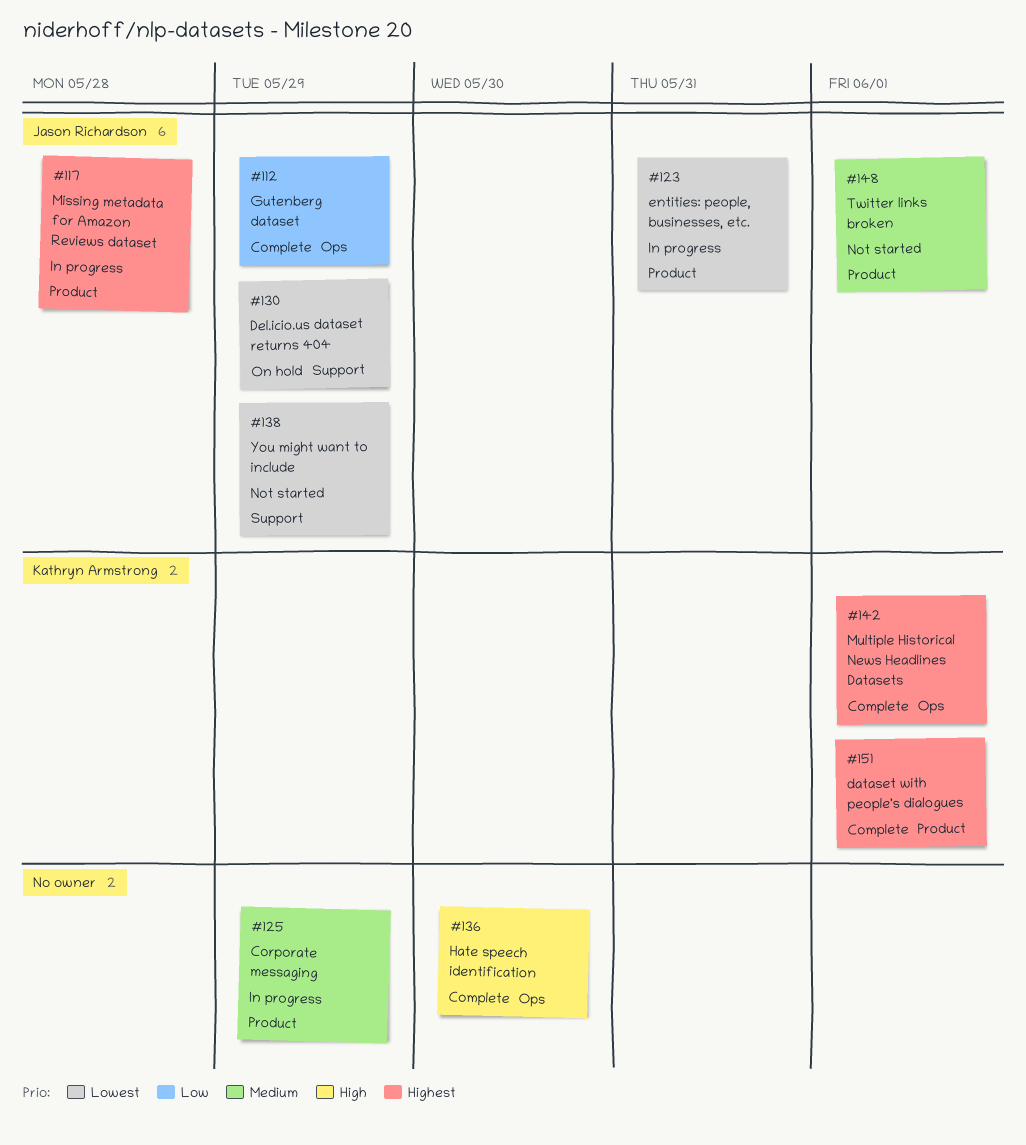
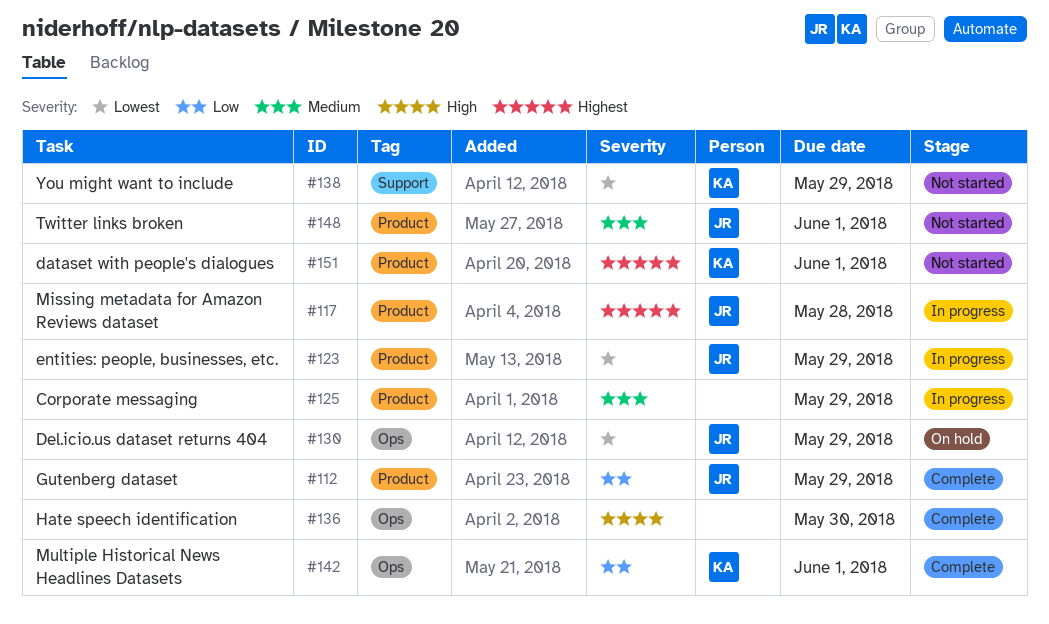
#112, label: Ops -> Product
#123, due: May 31 -> May 29
#130, label: Support -> Ops
#138, owner: Jason Richardson -> Kathryn Armstrong
#142, priority: Highest -> Low
#151, status: Complete -> Not started

